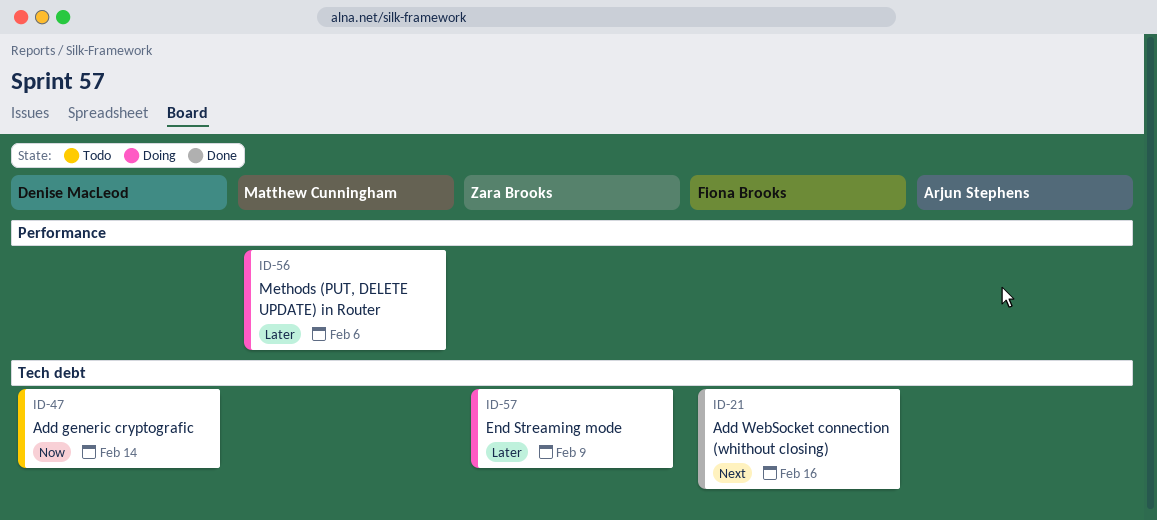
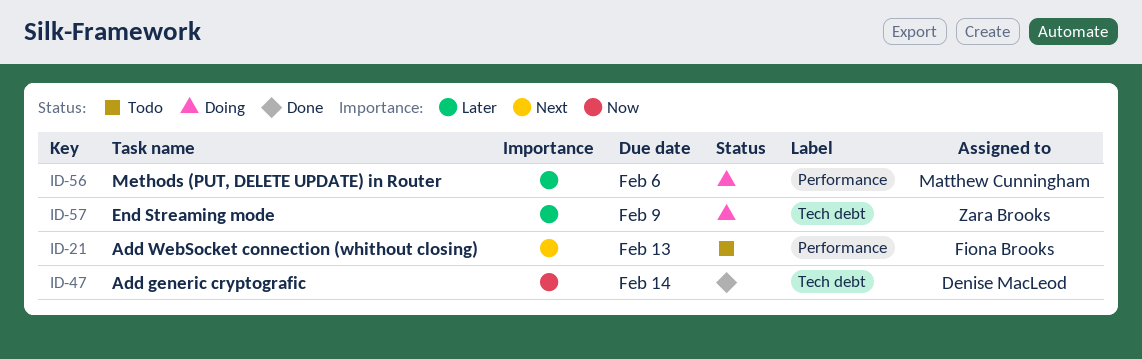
ID-21, status: Done -> Todo
ID-21, label: Tech debt -> Performance
ID-21, due: Feb 16 -> Feb 13
ID-47, status: Todo -> Done

